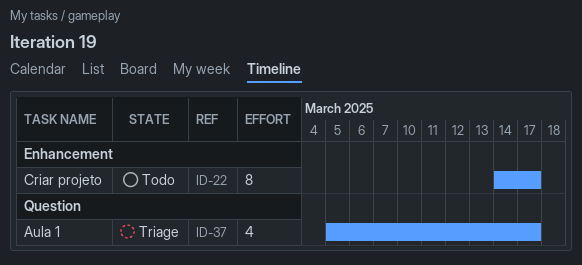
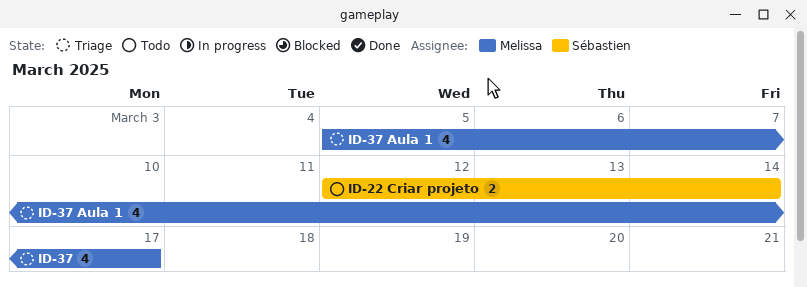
ID-22, estimate: 8 -> 2
ID-22, start: Mar 14 -> Mar 12
ID-22, due: Mar 17 -> Mar 14

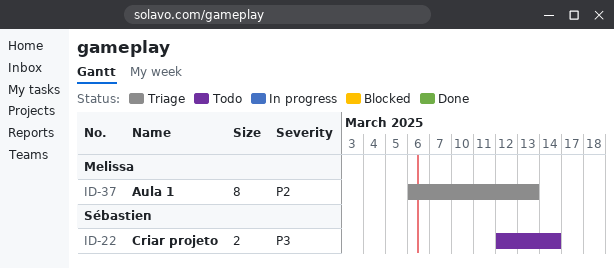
ID-37, estimate: 4 -> 8
ID-37, start: Mar 5 -> Mar 6
ID-37, due: Mar 17 -> Mar 13

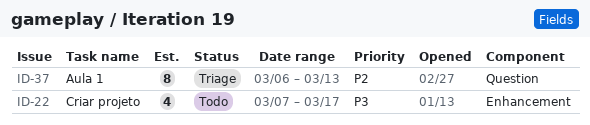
ID-22, estimate: 2 -> 4
ID-22, start: Mar 12 -> Mar 7
ID-22, due: Mar 14 -> Mar 17

